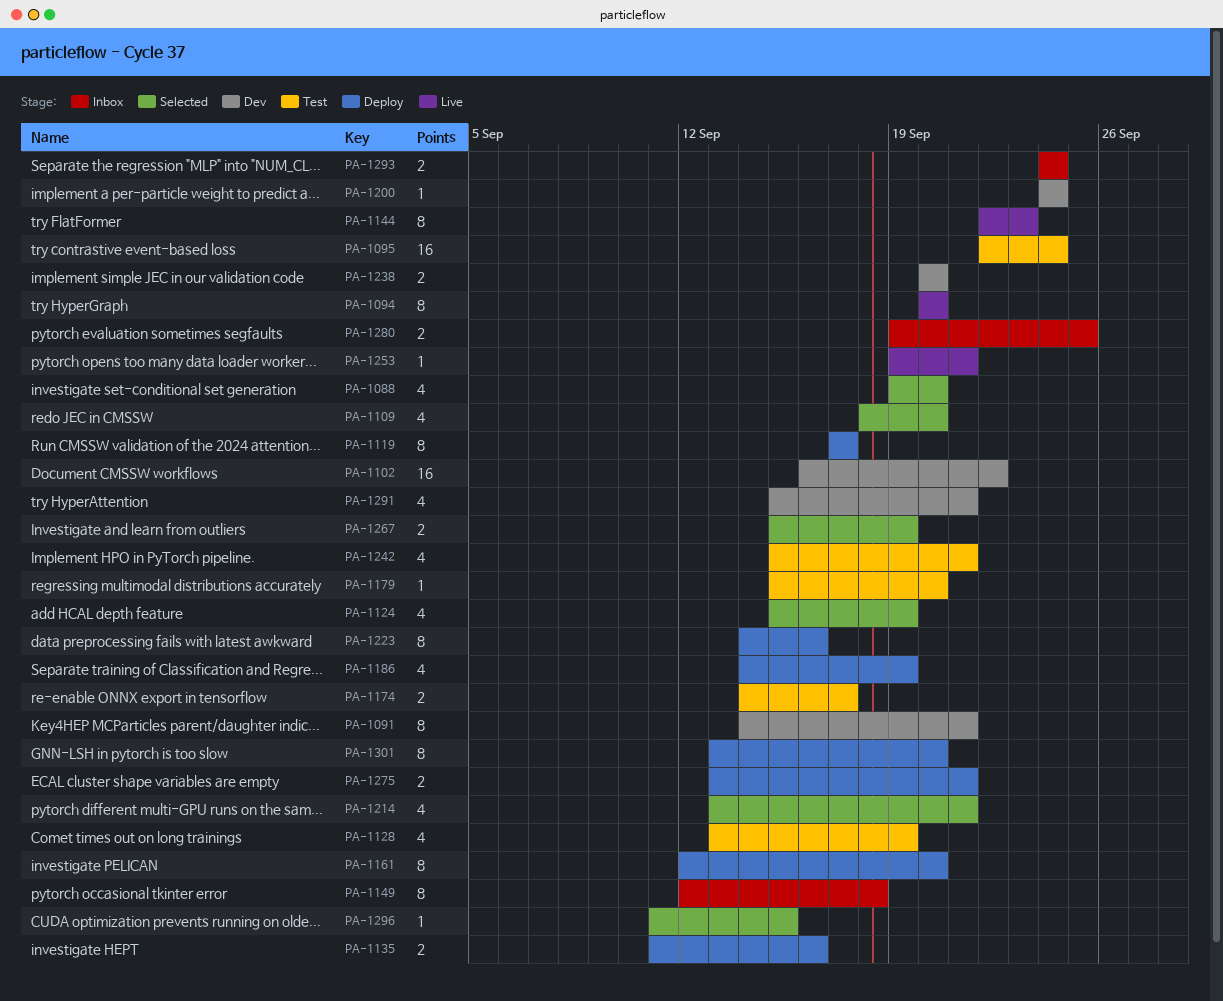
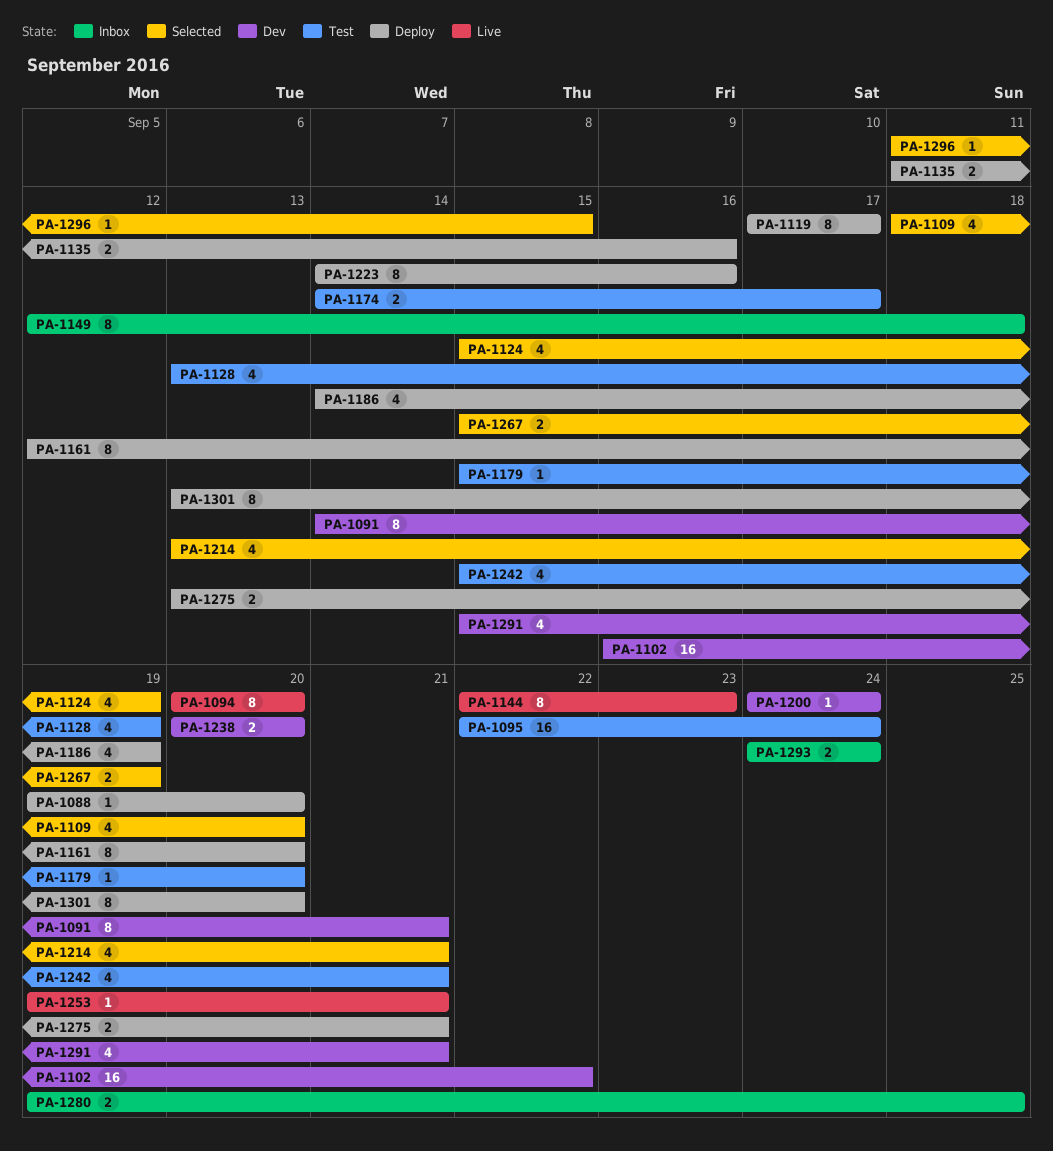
PA-1088, status: Selected -> Deploy
PA-1088, estimate: 4 -> 1

